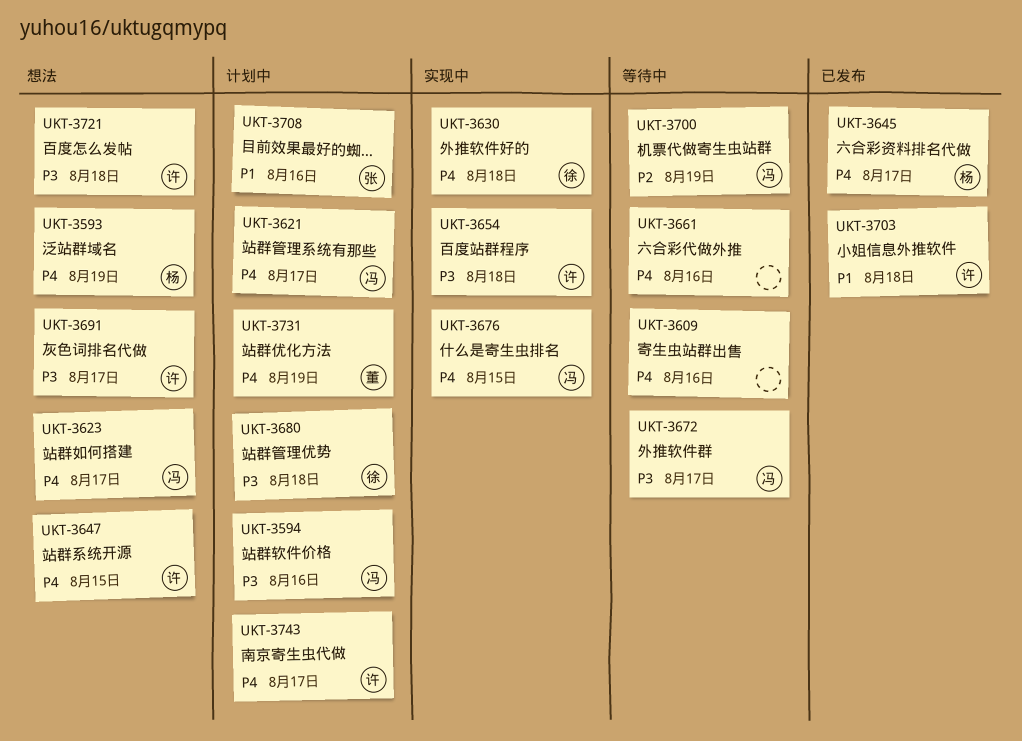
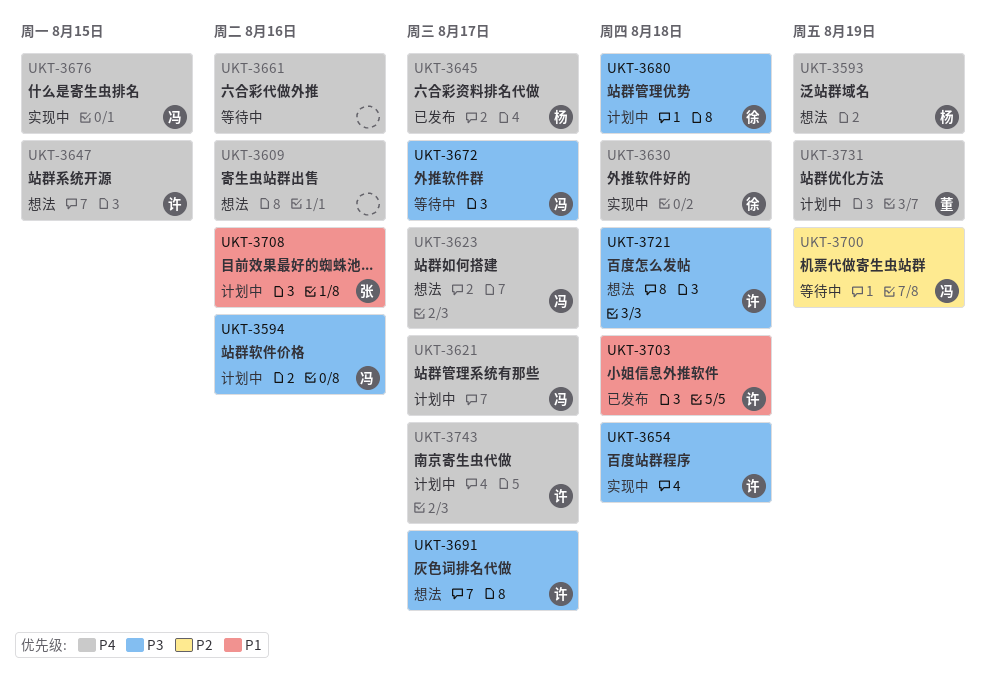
UKT-3609, status: 等待中 -> 想法

